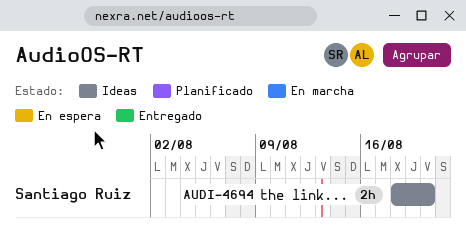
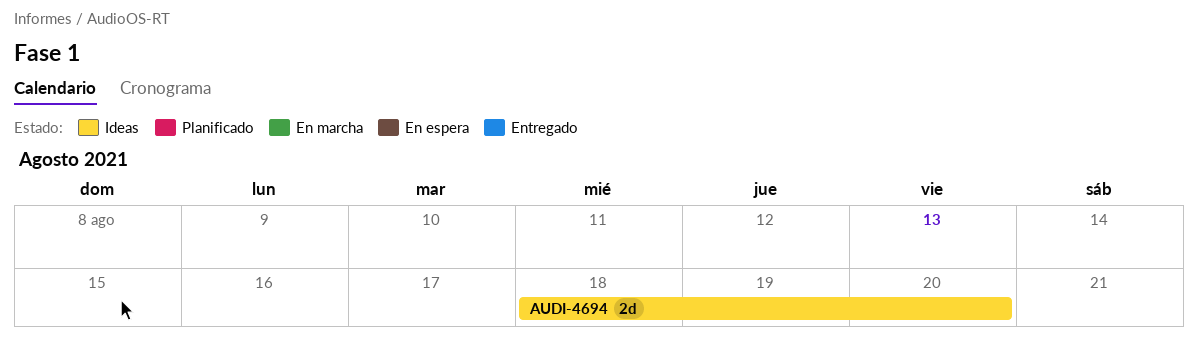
AUDI-4694, estimate: 2h -> 2d

